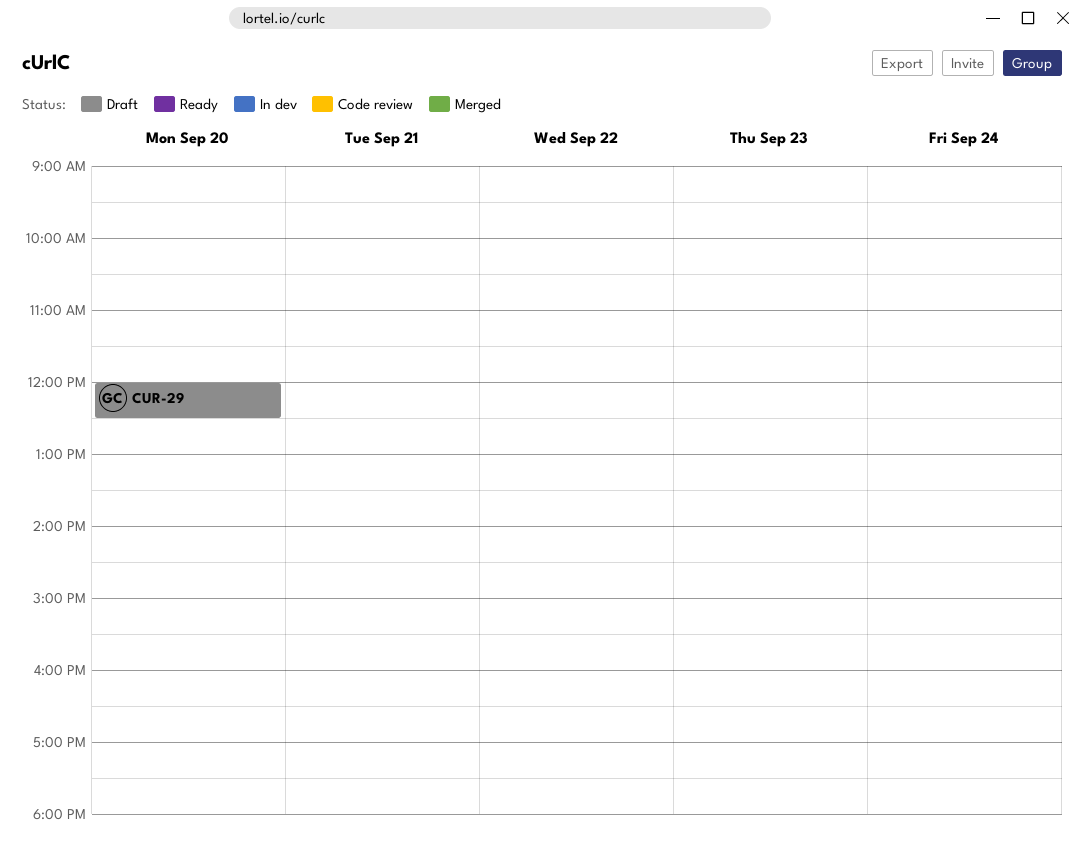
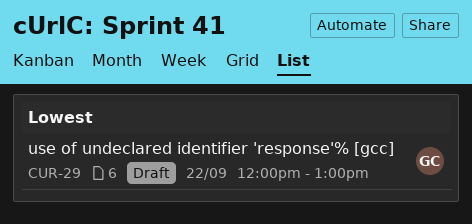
CUR-29, day: Sep 20 -> Sep 22
CUR-29, ends: 12:30 -> 13:00

